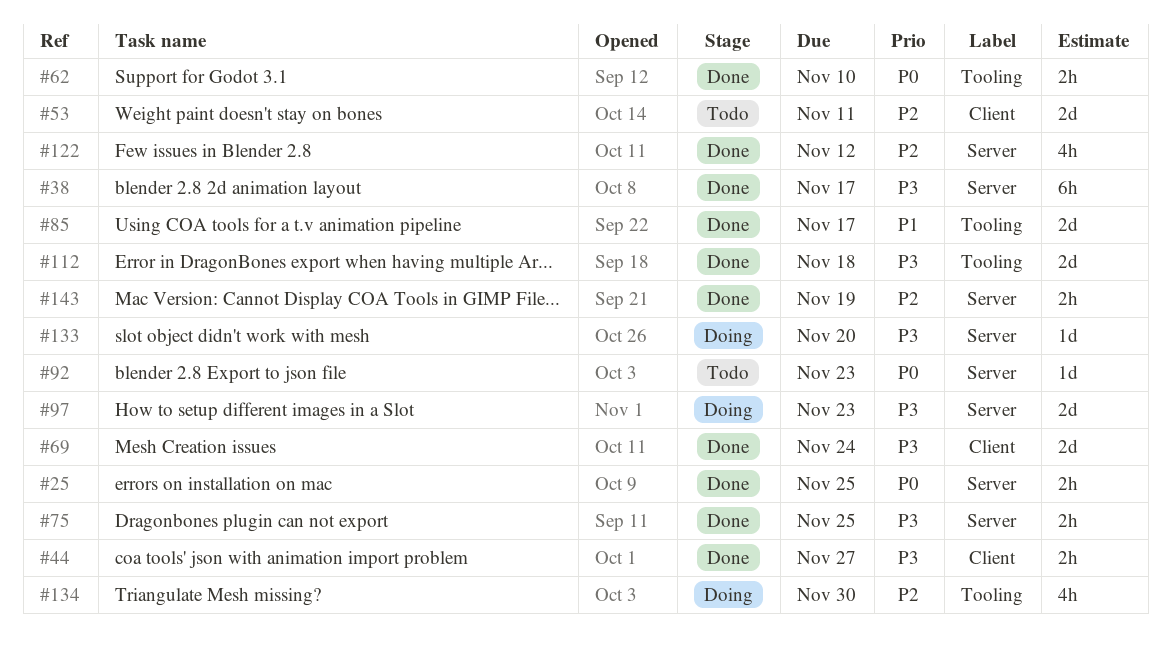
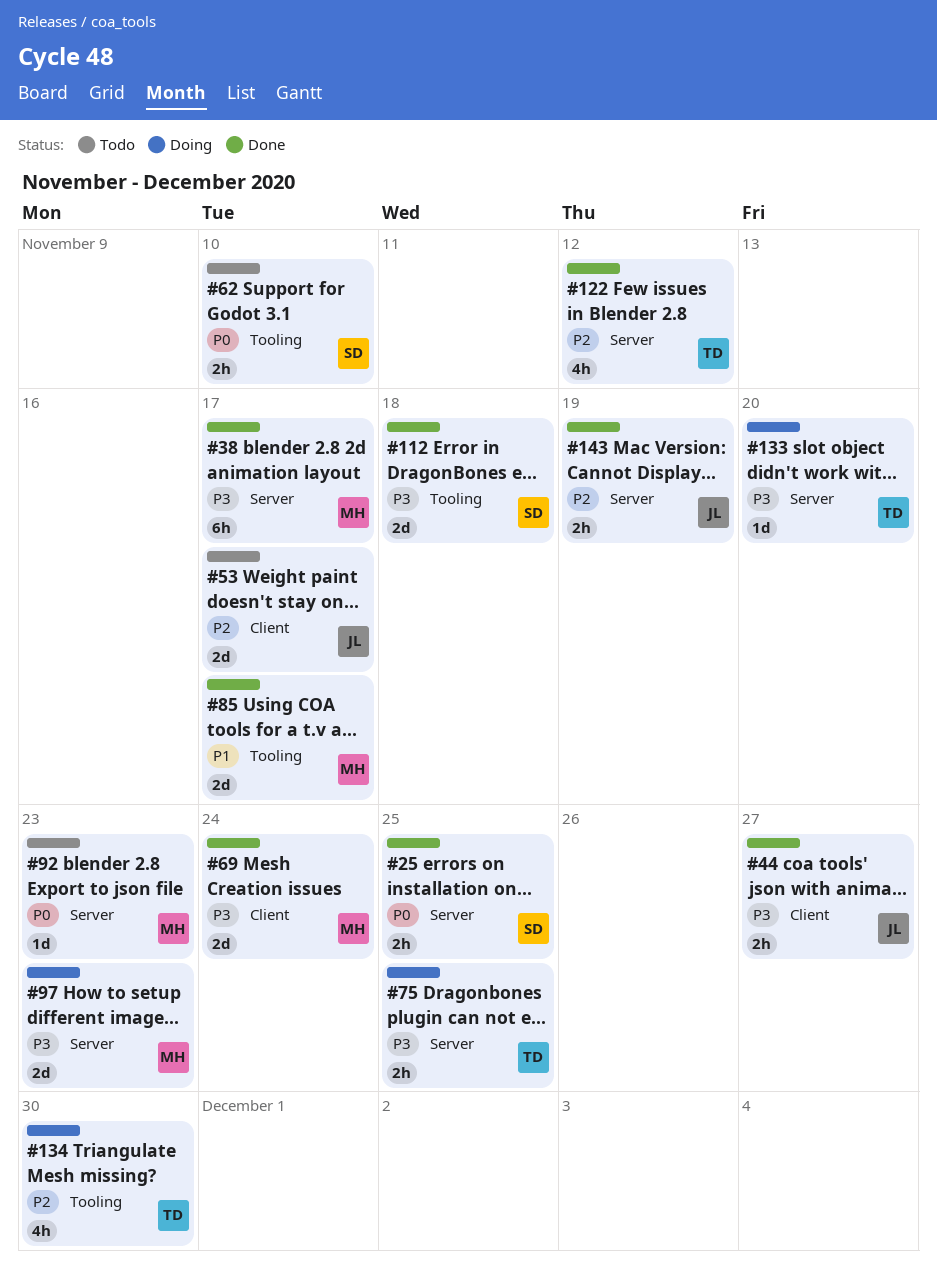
#53, due: Nov 11 -> Nov 17
#62, status: Done -> Todo
#75, status: Done -> Doing

